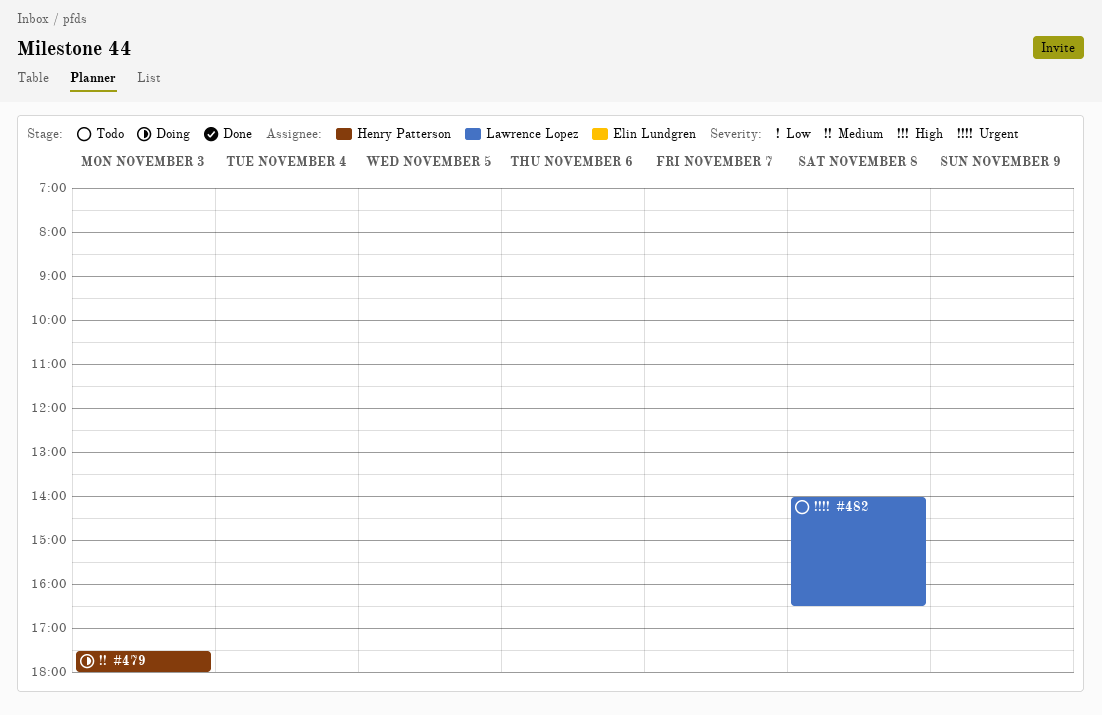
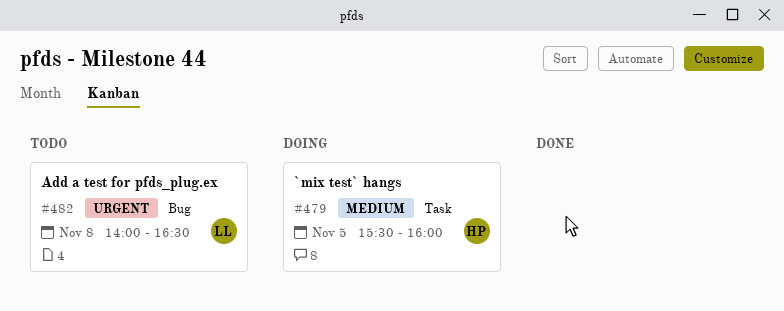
#479, day: Nov 3 -> Nov 5
#479, begins: 17:30 -> 15:30
#479, ends: 18:00 -> 16:00

